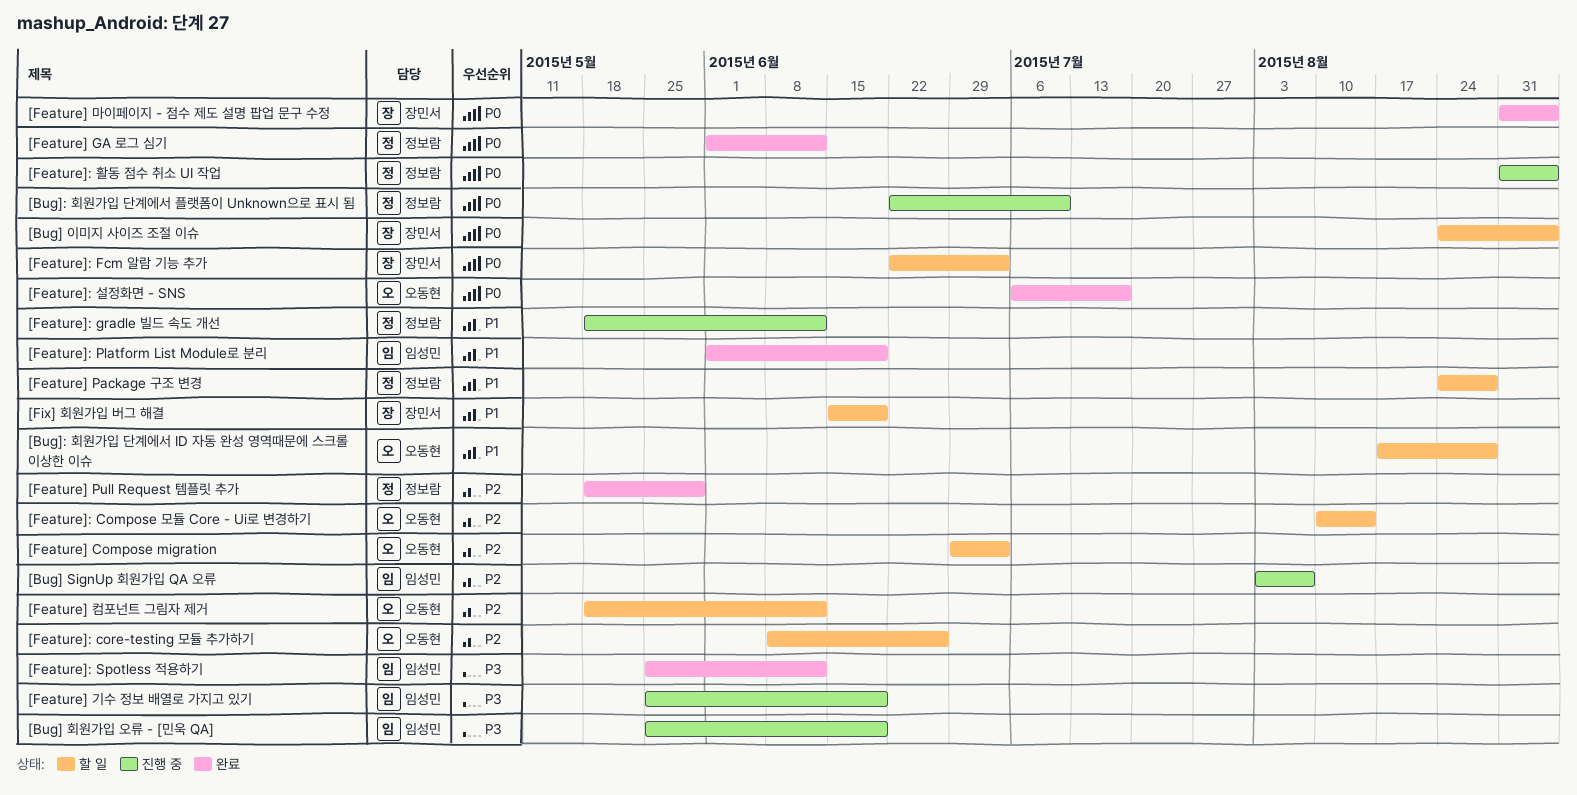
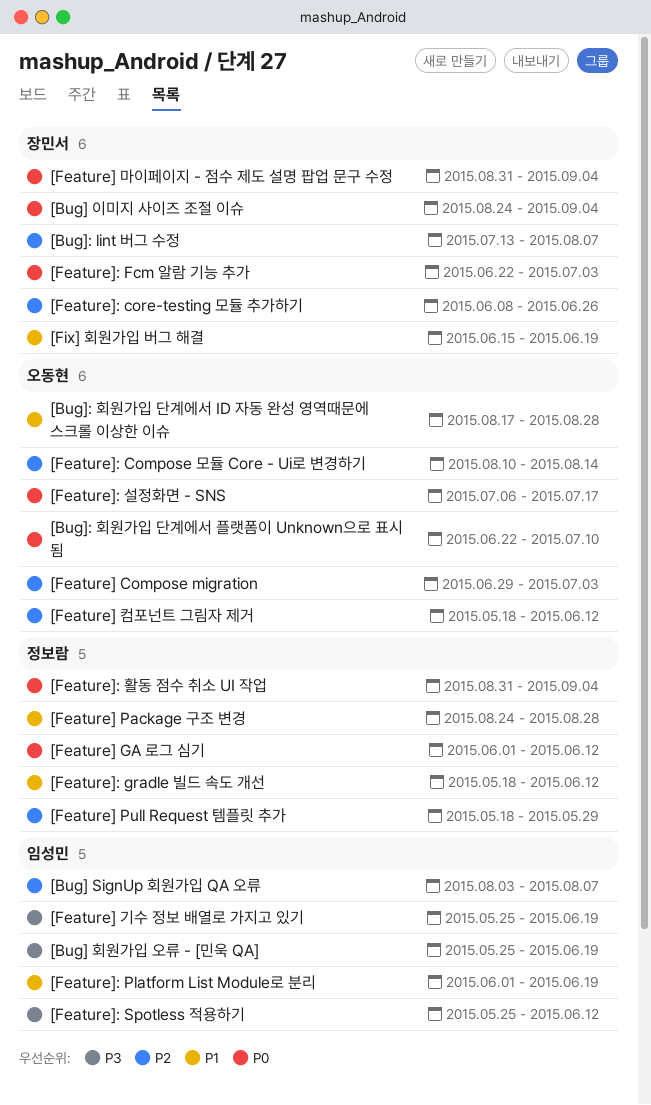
[Bug]: lint 버그 수정: none -> present
[Bug]: 회원가입 단계에서 플랫폼이 Unknown으로 표시 됨, owner: 정보람 -> 오동현
[Feature]: core-testing 모듈 추가하기, owner: 오동현 -> 장민서

